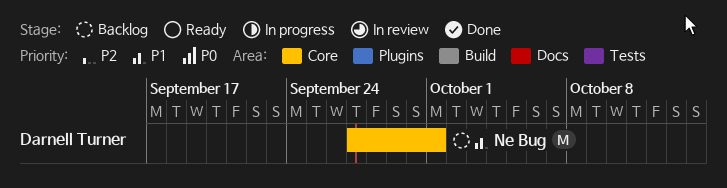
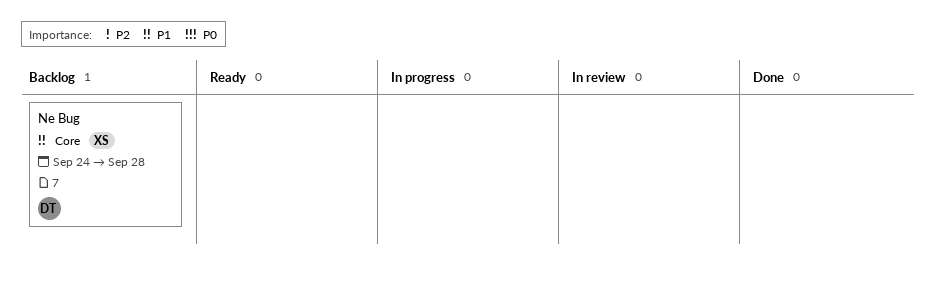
Ne Bug, estimate: M -> XS
Ne Bug, start: Sep 27 -> Sep 24
Ne Bug, due: Oct 1 -> Sep 28

